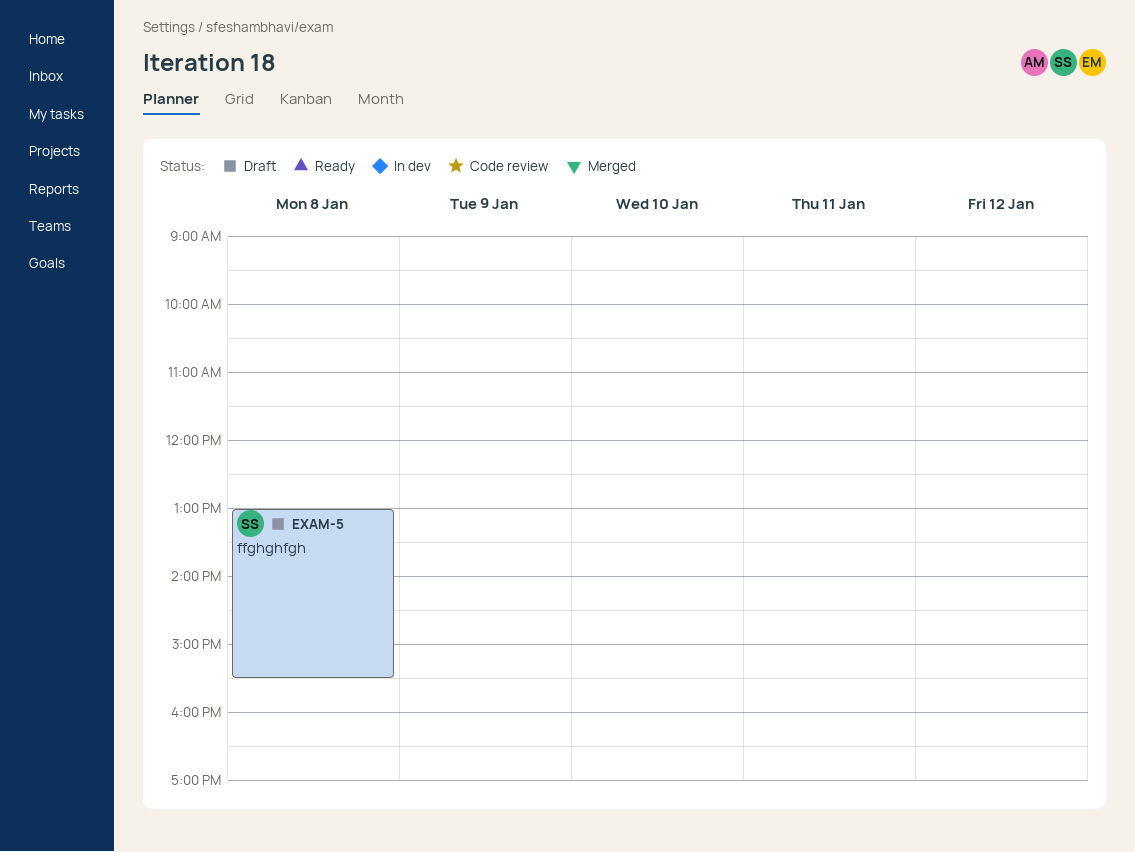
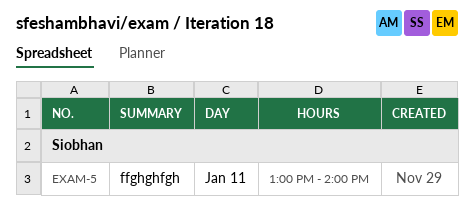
EXAM-5, day: Jan 8 -> Jan 11
EXAM-5, ends: 15:30 -> 14:00

